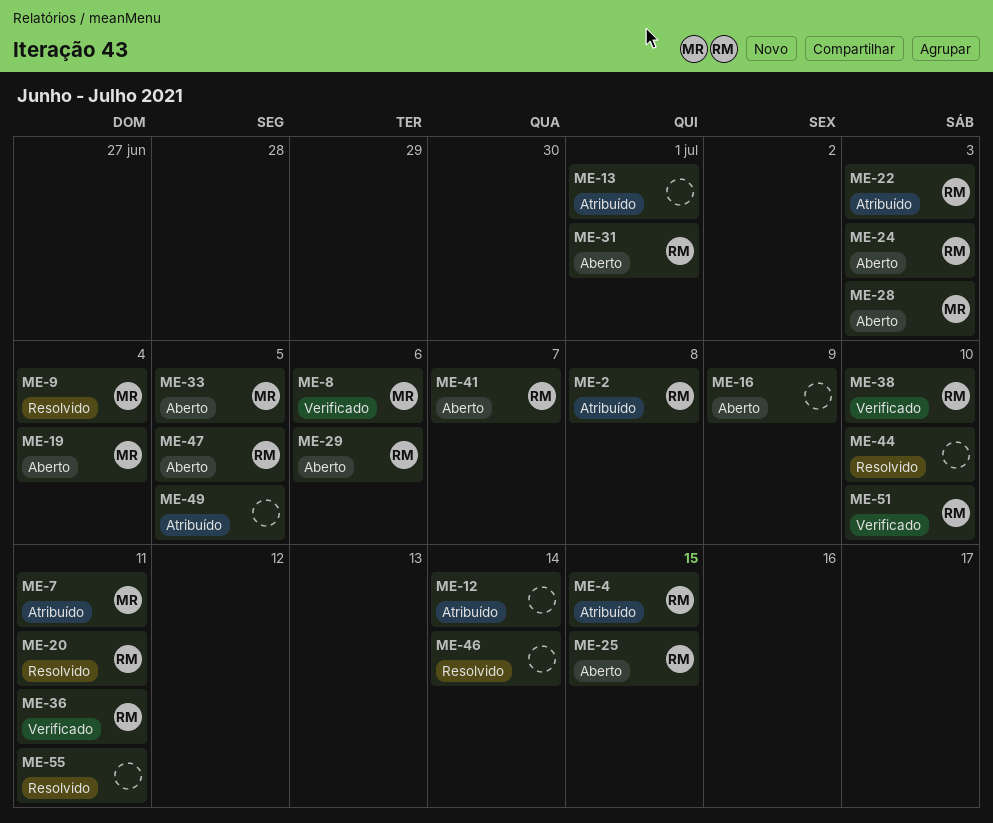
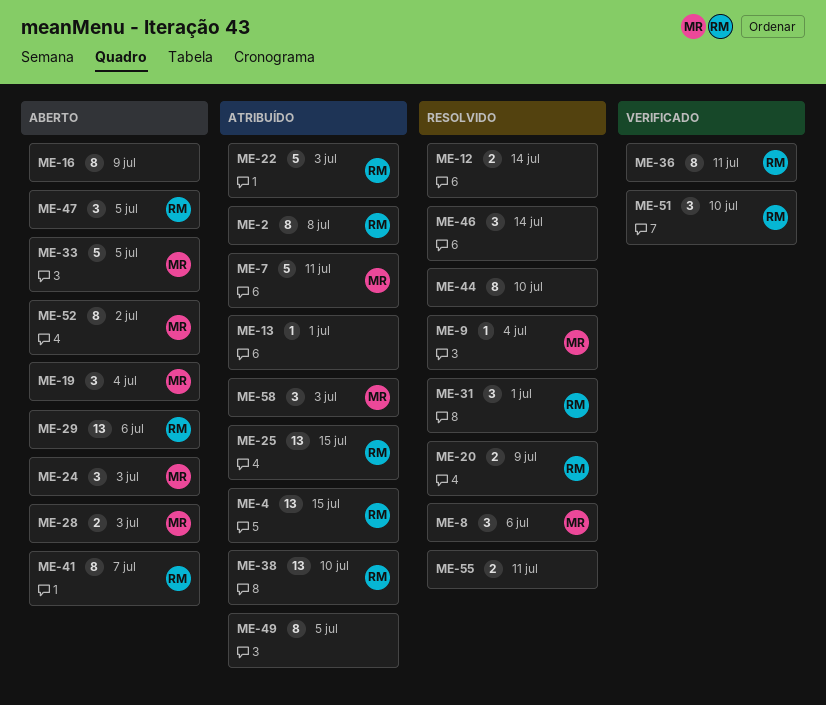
ME-8, status: Verificado -> Resolvido
ME-12, status: Atribuído -> Resolvido
ME-20, due: Jul 11 -> Jul 9
ME-24, owner: RM -> MR
ME-25, status: Aberto -> Atribuído
ME-31, status: Aberto -> Resolvido
ME-38, status: Verificado -> Atribuído
ME-52: none -> present
ME-58: none -> present

